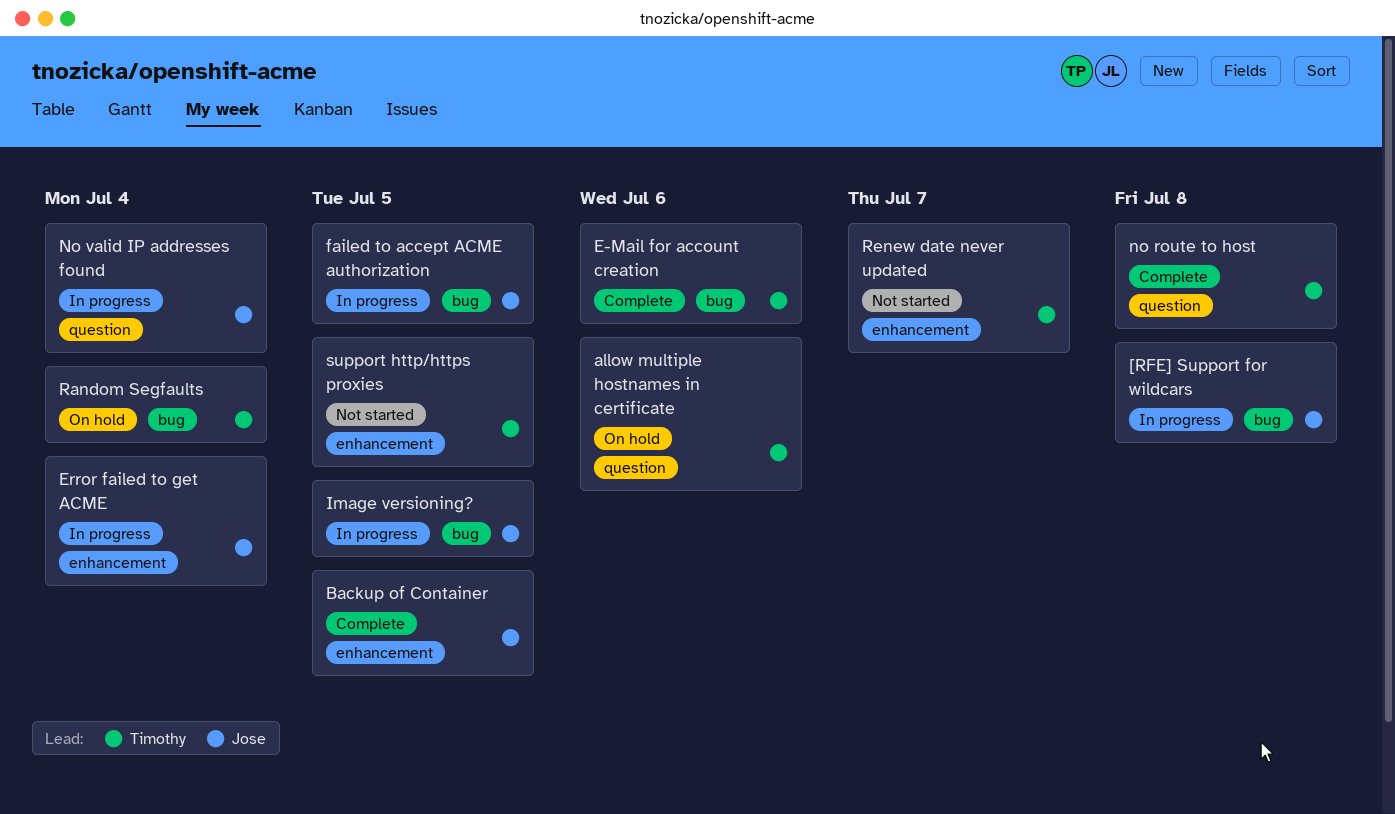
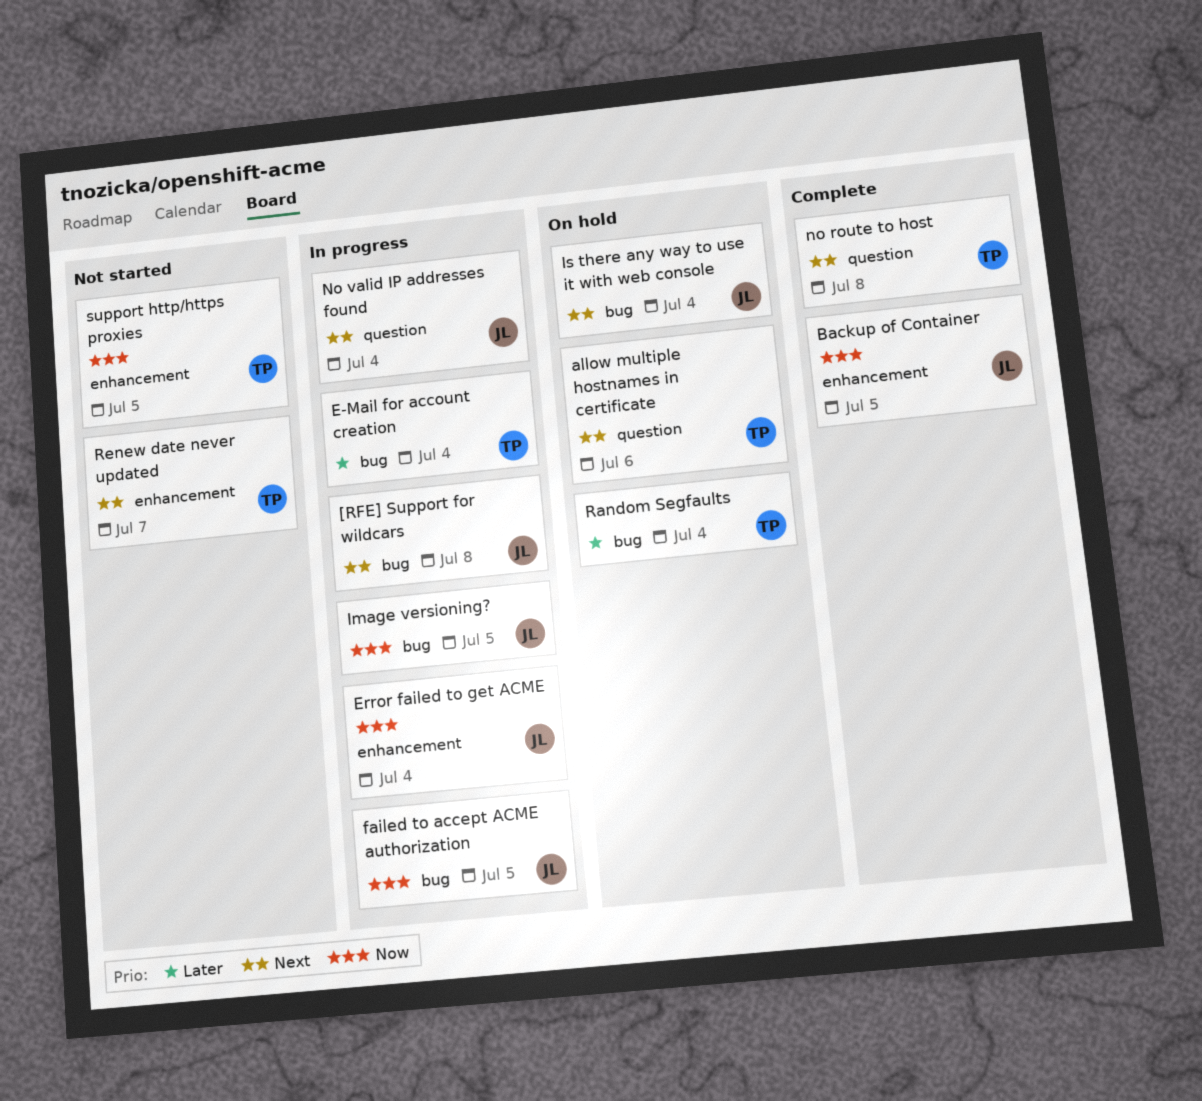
E-Mail for account creation, status: Complete -> In progress
E-Mail for account creation, due: Jul 6 -> Jul 4
Is there any way to use it with web console: none -> present

